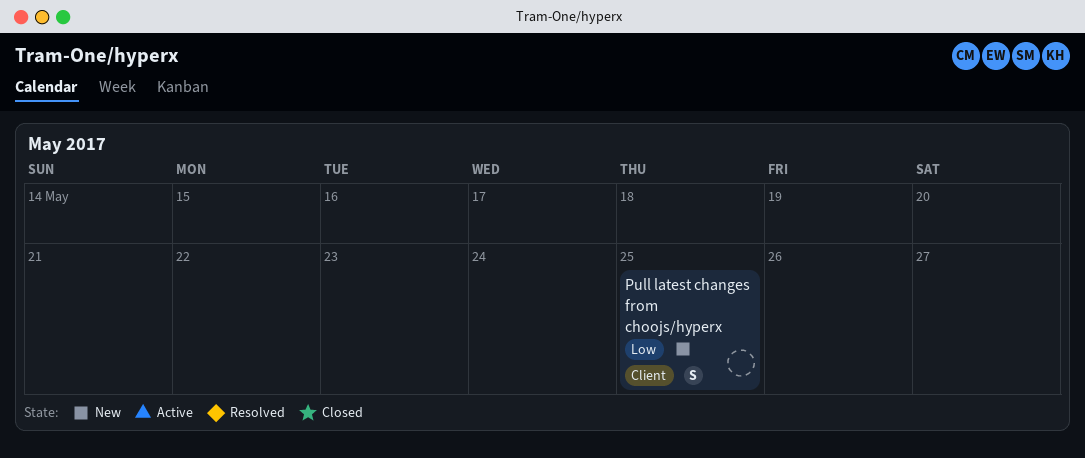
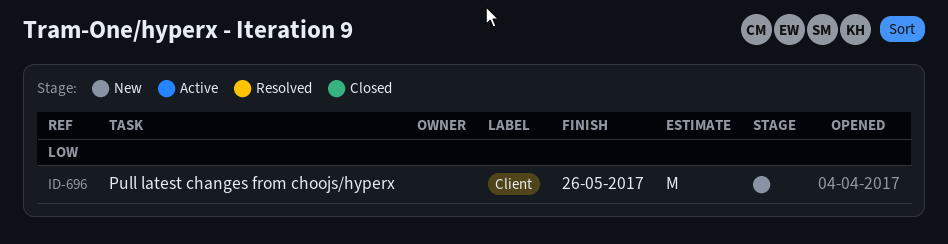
Pull latest changes from choojs/hyperx, estimate: S -> M
Pull latest changes from choojs/hyperx, due: May 25 -> May 26

